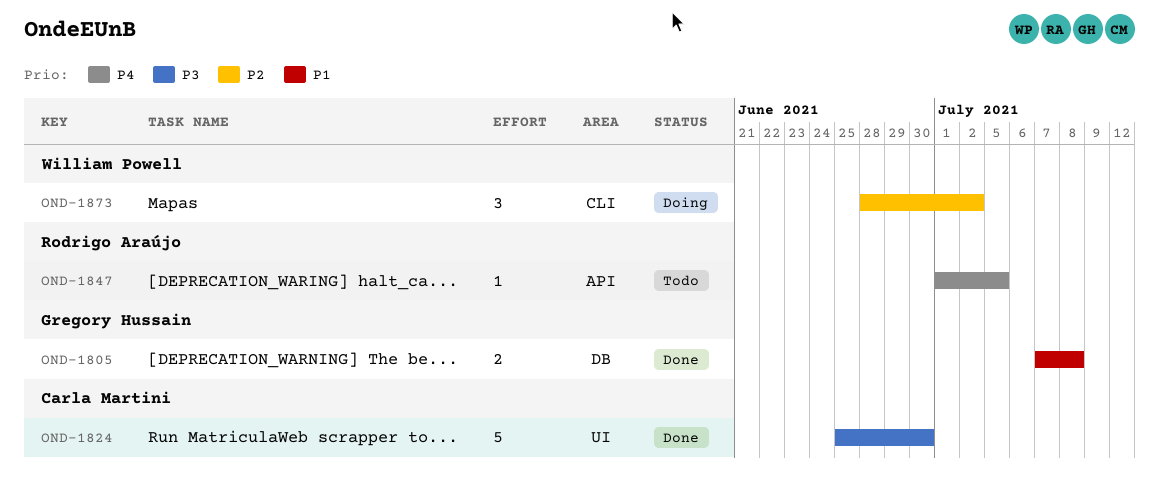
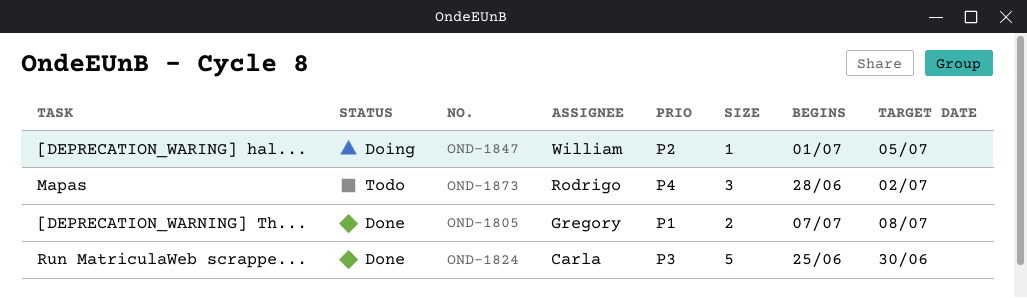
OND-1847, status: Todo -> Doing
OND-1847, owner: Rodrigo Araújo -> William Powell
OND-1847, priority: P4 -> P2
OND-1873, status: Doing -> Todo
OND-1873, owner: William Powell -> Rodrigo Araújo
OND-1873, priority: P2 -> P4

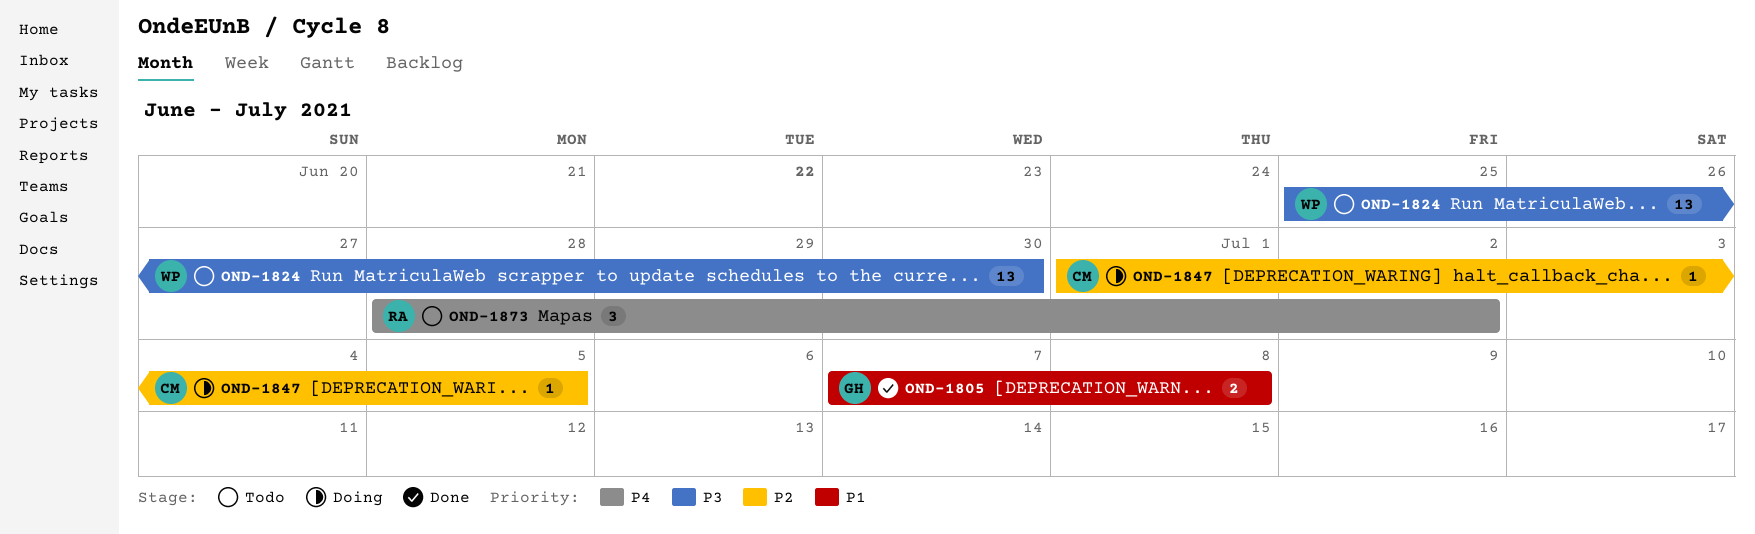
OND-1824, status: Done -> Todo
OND-1824, owner: Carla -> William
OND-1824, estimate: 5 -> 13
OND-1847, owner: William -> Carla

